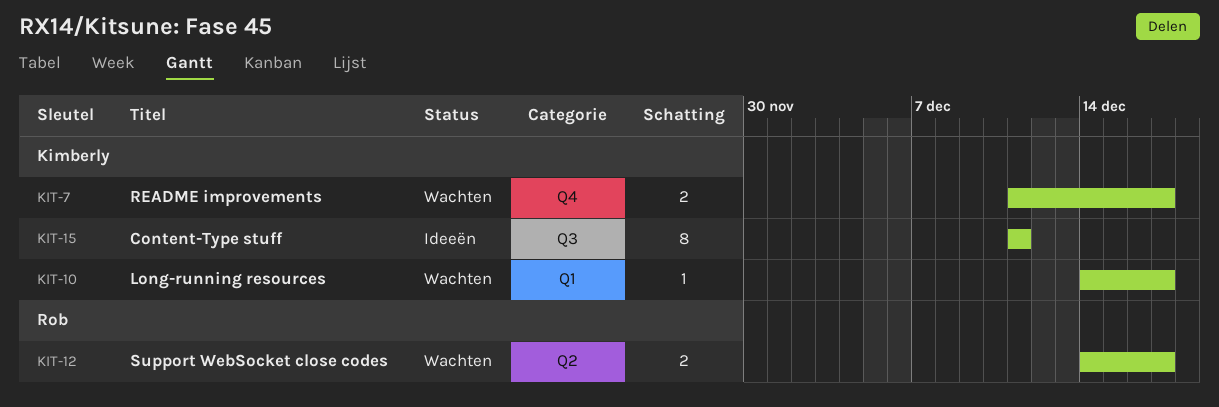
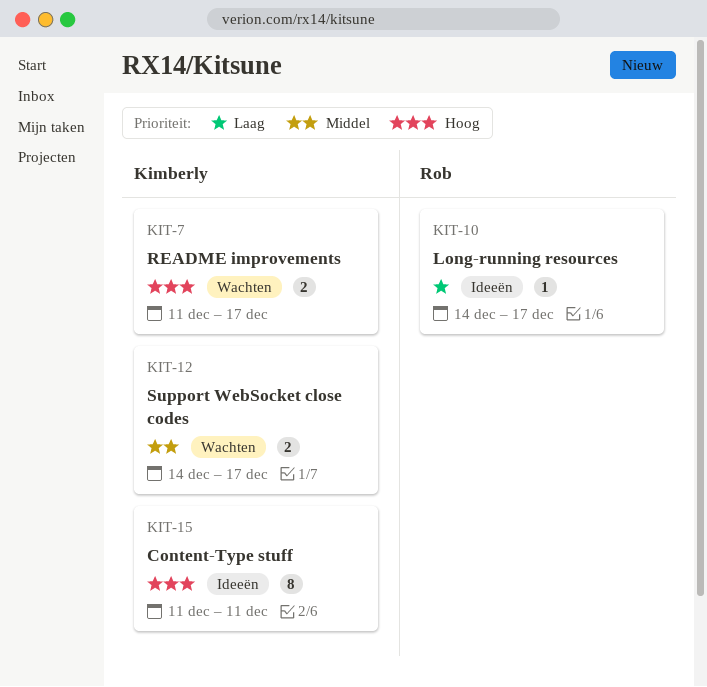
KIT-10, status: Wachten -> Ideeën
KIT-10, owner: Kimberly -> Rob
KIT-12, owner: Rob -> Kimberly

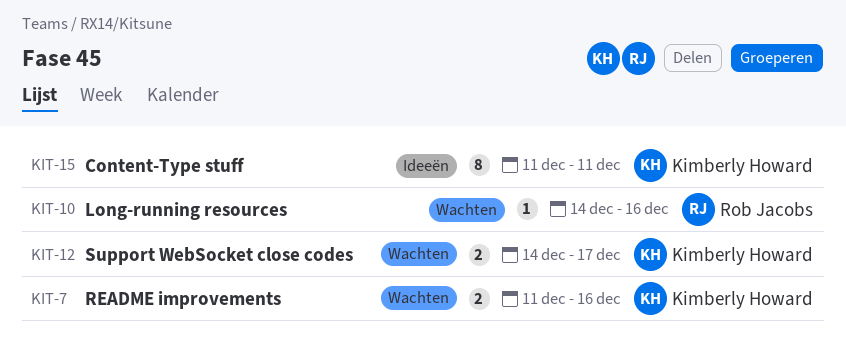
KIT-7, due: Dec 17 -> Dec 16
KIT-10, status: Ideeën -> Wachten
KIT-10, due: Dec 17 -> Dec 16

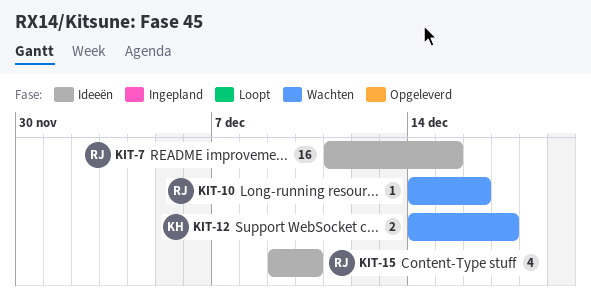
KIT-7, status: Wachten -> Ideeën
KIT-7, owner: Kimberly Howard -> Rob Jacobs
KIT-7, estimate: 2 -> 16
KIT-7, due: Dec 16 -> Dec 15
KIT-15, owner: Kimberly Howard -> Rob Jacobs
KIT-15, estimate: 8 -> 4
KIT-15, start: Dec 11 -> Dec 9
KIT-15, due: Dec 11 -> Dec 10

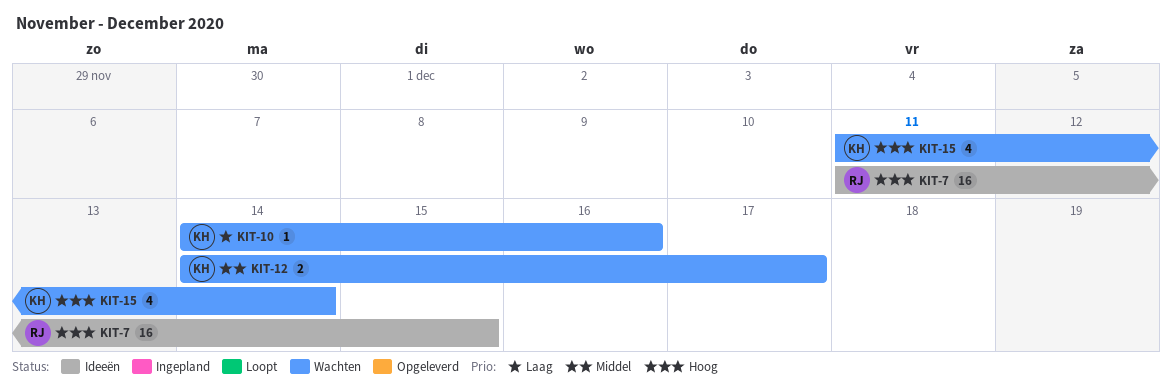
KIT-10, owner: RJ -> KH
KIT-15, status: Ideeën -> Wachten
KIT-15, owner: RJ -> KH
KIT-15, start: Dec 9 -> Dec 11
KIT-15, due: Dec 10 -> Dec 14

